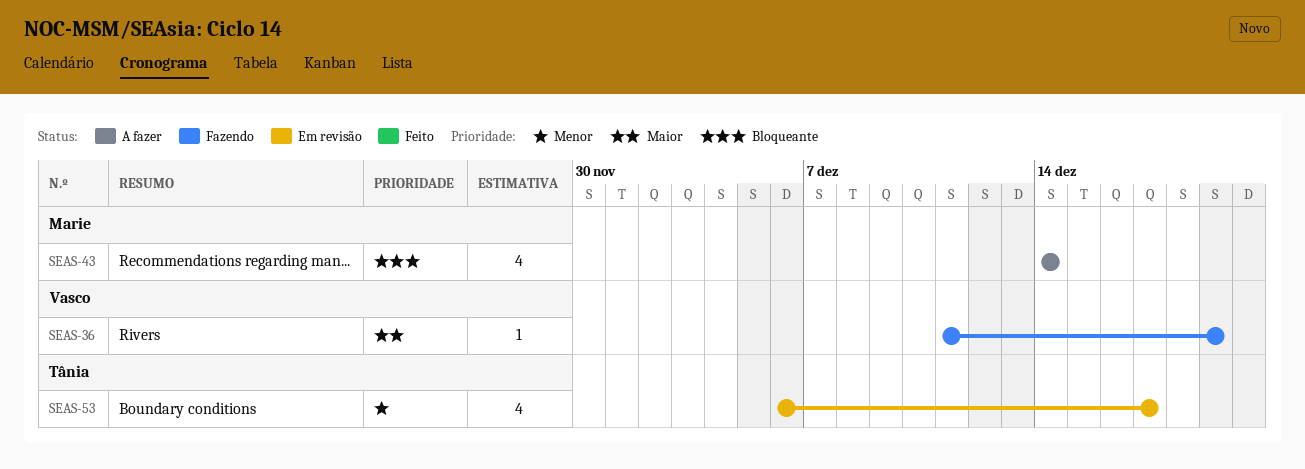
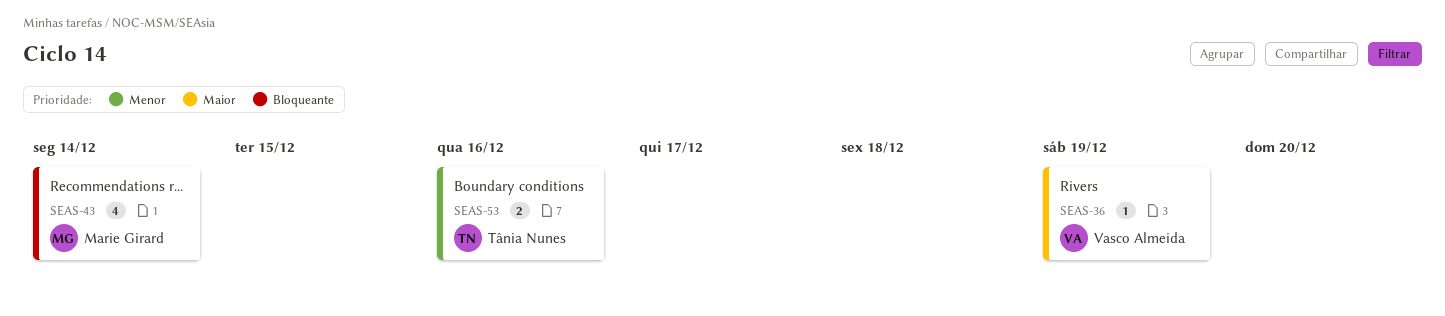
SEAS-53, estimate: 4 -> 2
SEAS-53, due: Dec 17 -> Dec 16

